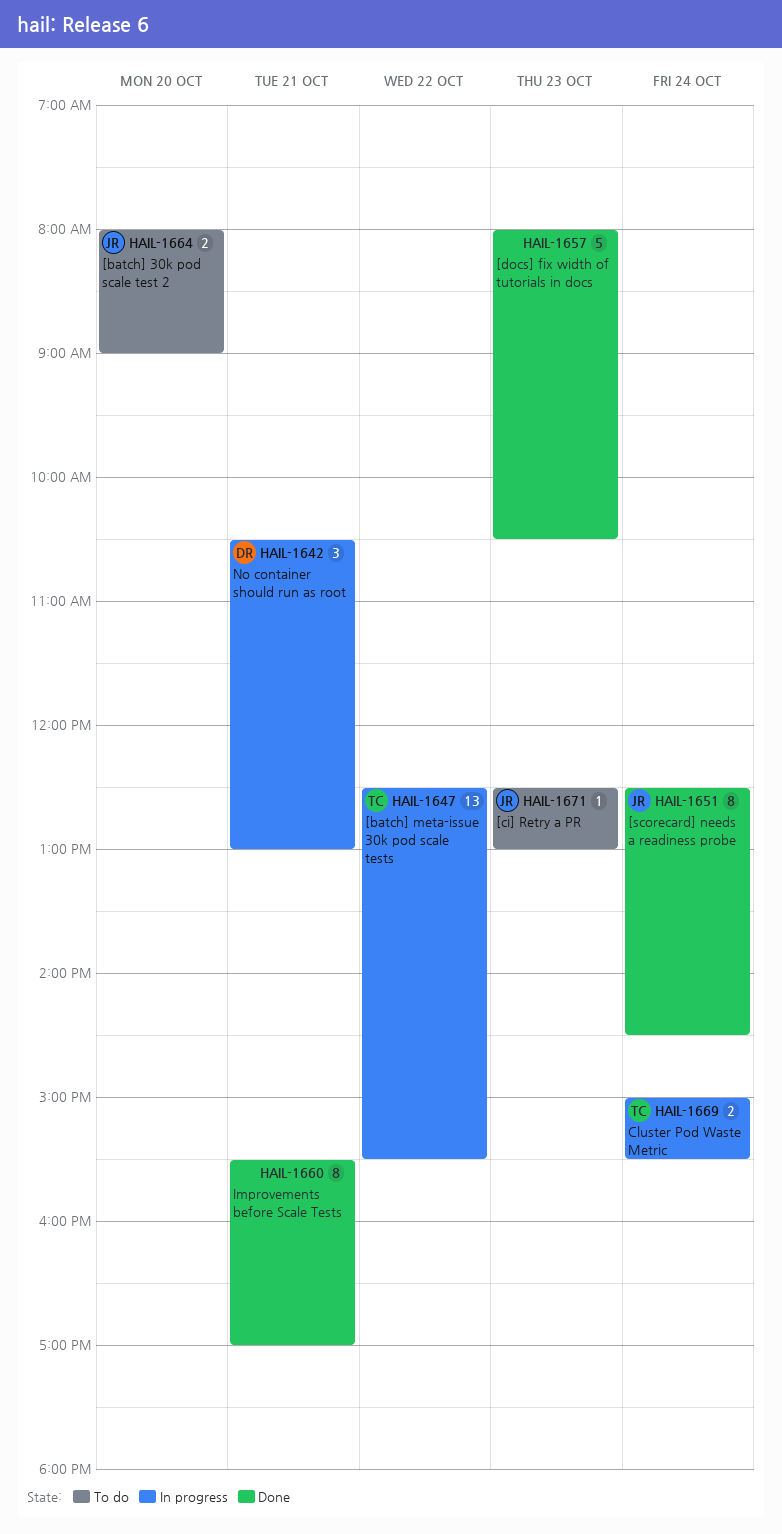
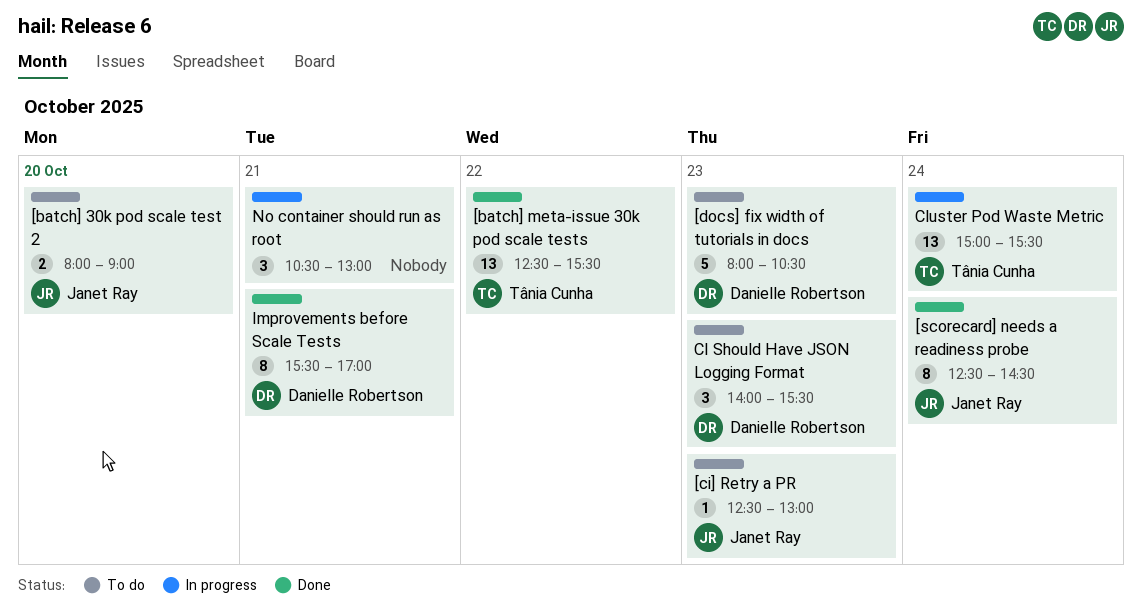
[batch] meta-issue 30k pod scale tests, status: In progress -> Done
[docs] fix width of tutorials in docs, status: Done -> To do
[docs] fix width of tutorials in docs, owner: none -> Danielle Robertson
CI Should Have JSON Logging Format: none -> present
Cluster Pod Waste Metric, estimate: 2 -> 13
Improvements before Scale Tests, owner: none -> Danielle Robertson
No container should run as root, owner: Danielle Robertson -> none

